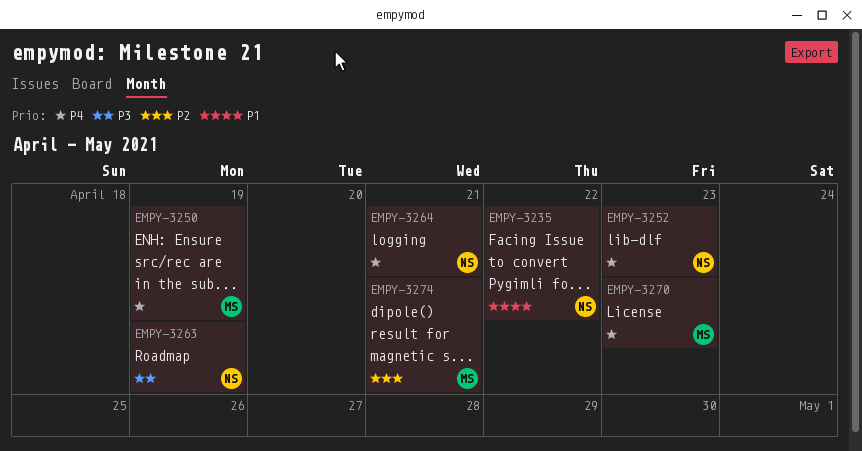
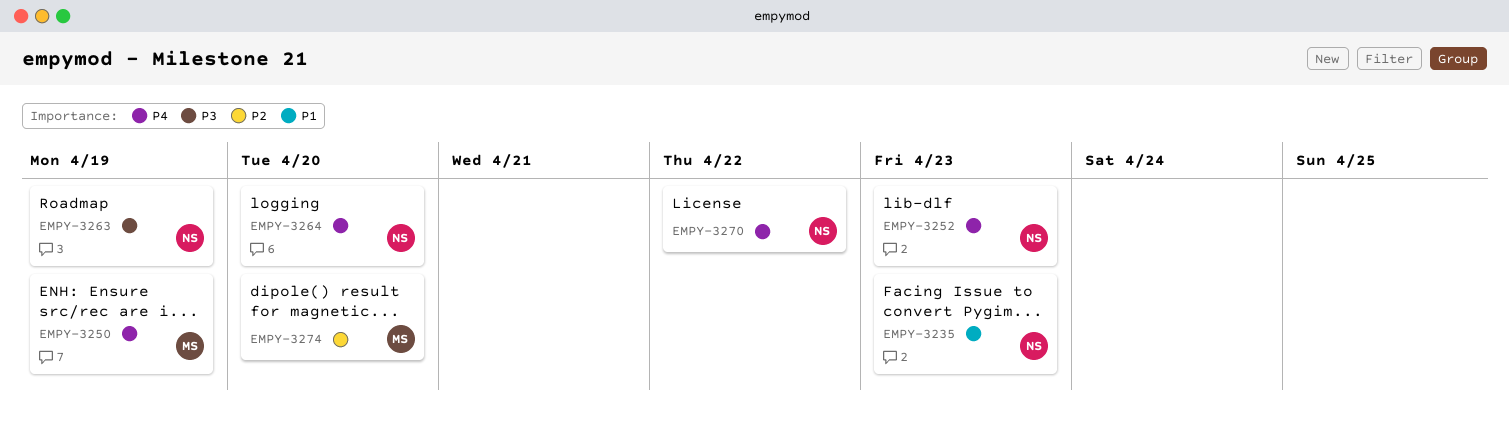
EMPY-3235, due: Apr 22 -> Apr 23
EMPY-3264, due: Apr 21 -> Apr 20
EMPY-3270, owner: MS -> NS
EMPY-3270, due: Apr 23 -> Apr 22
EMPY-3274, due: Apr 21 -> Apr 20

